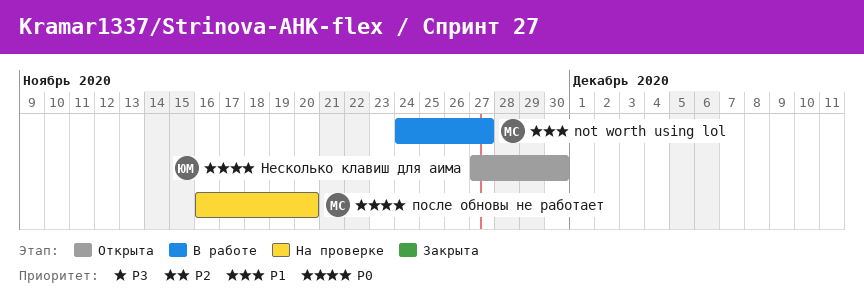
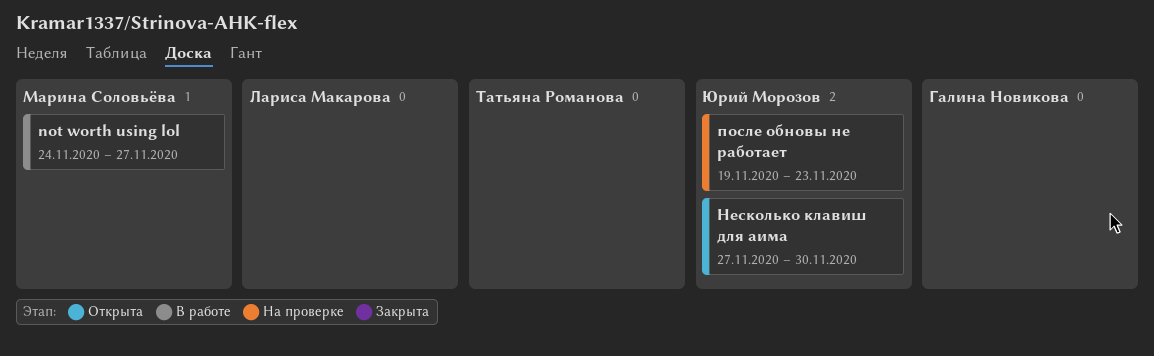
после обновы не работает, owner: Марина Соловьёва -> Юрий Морозов
после обновы не работает, start: Nov 16 -> Nov 19
после обновы не работает, due: Nov 20 -> Nov 23

